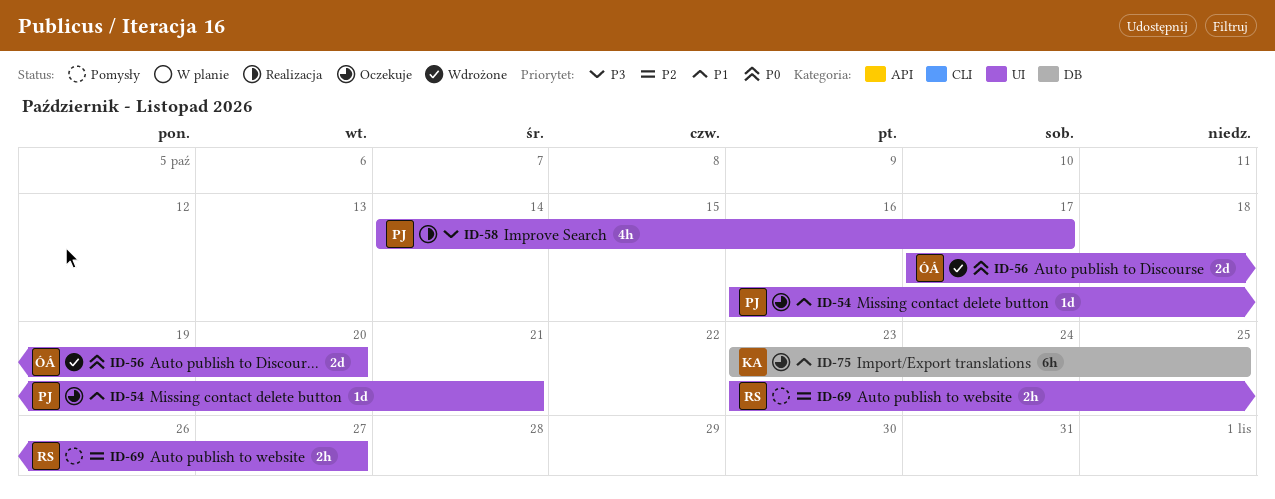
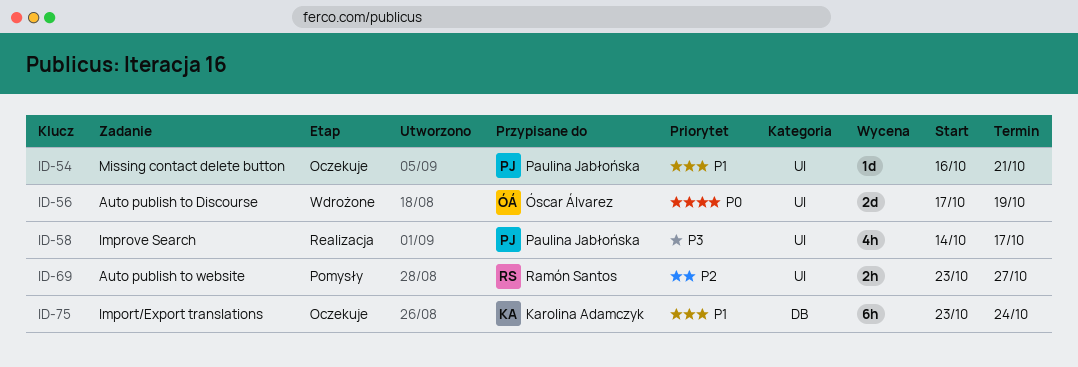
ID-56, due: Oct 20 -> Oct 19
ID-75, due: Oct 25 -> Oct 24

